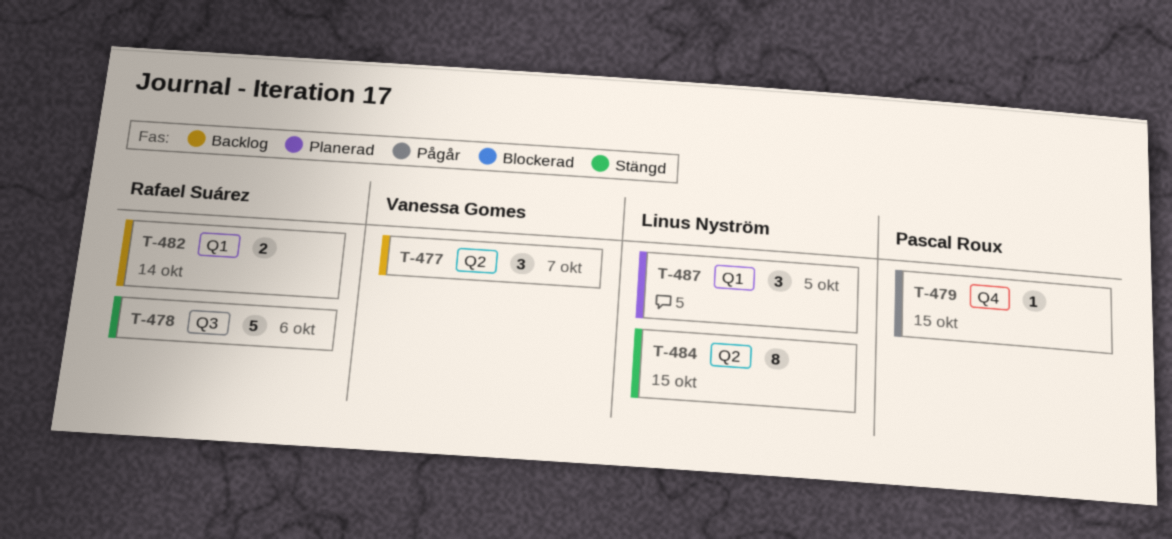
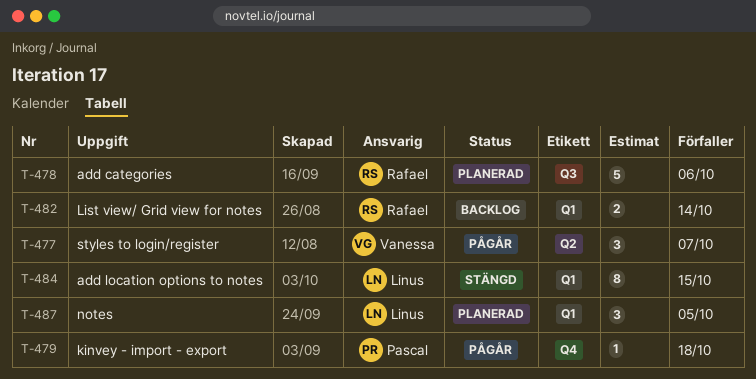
T-477, status: Backlog -> Pågår
T-478, status: Stängd -> Planerad
T-479, due: Oct 15 -> Oct 18
T-484, label: Q2 -> Q1

